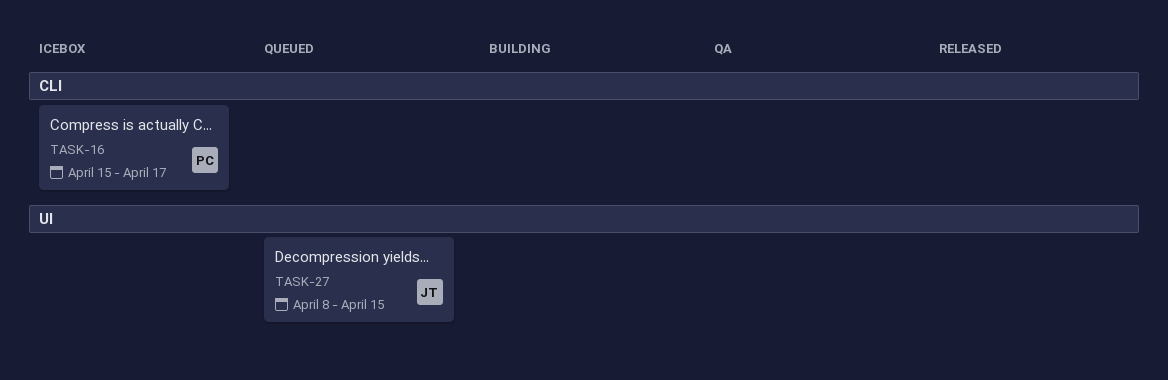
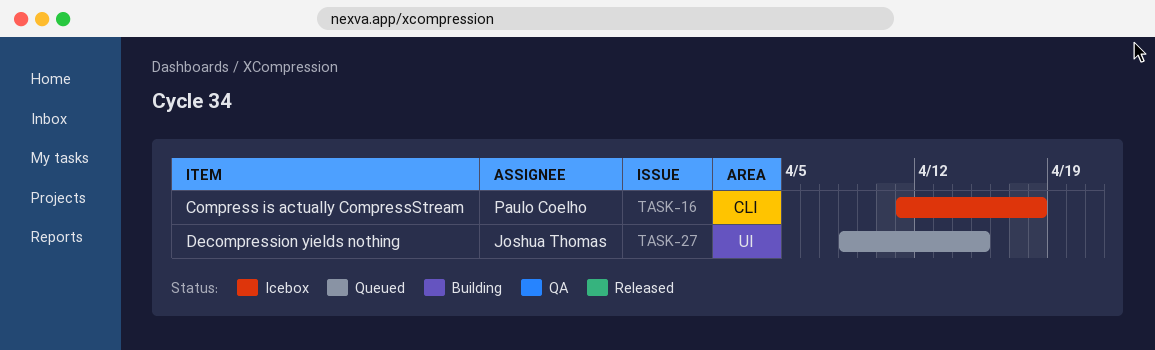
TASK-16, start: Apr 15 -> Apr 11
TASK-16, due: Apr 17 -> Apr 18

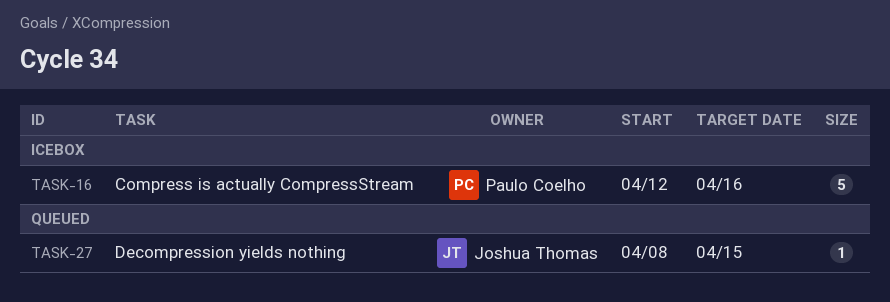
TASK-16, start: Apr 11 -> Apr 12
TASK-16, due: Apr 18 -> Apr 16

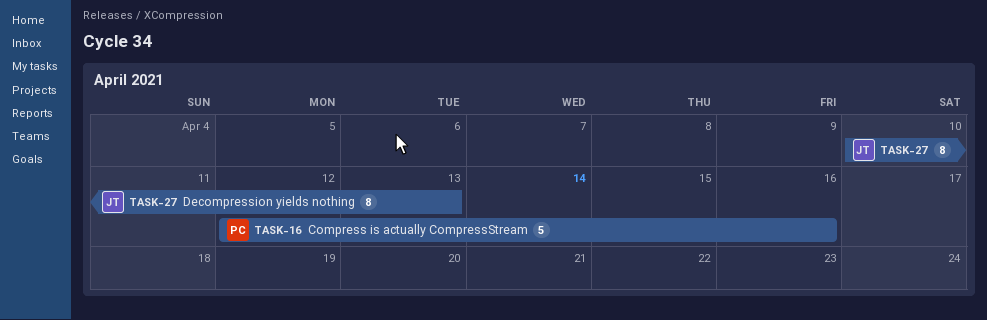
TASK-27, estimate: 1 -> 8
TASK-27, start: Apr 8 -> Apr 10
TASK-27, due: Apr 15 -> Apr 13

